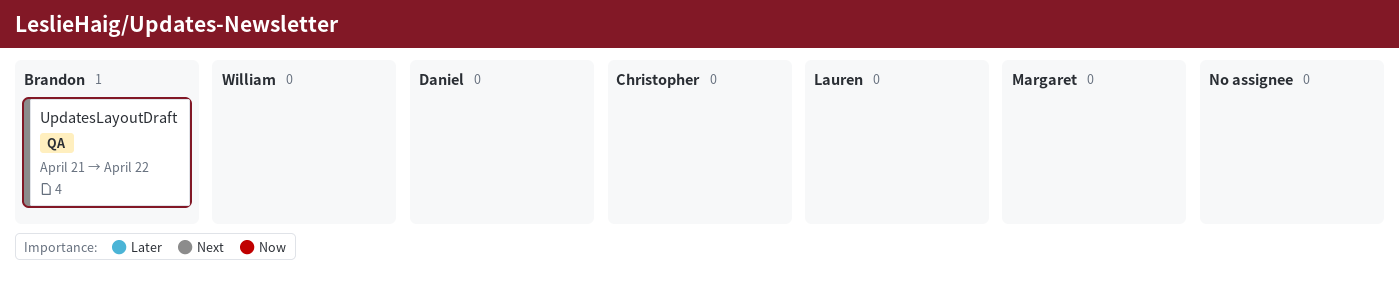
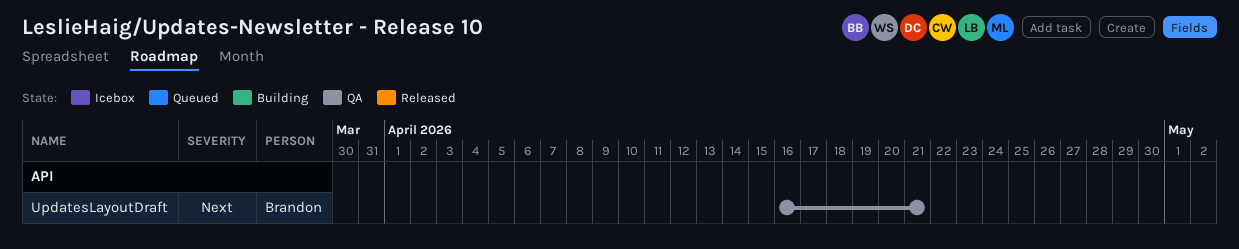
UpdatesLayoutDraft, start: Apr 21 -> Apr 16
UpdatesLayoutDraft, due: Apr 22 -> Apr 21

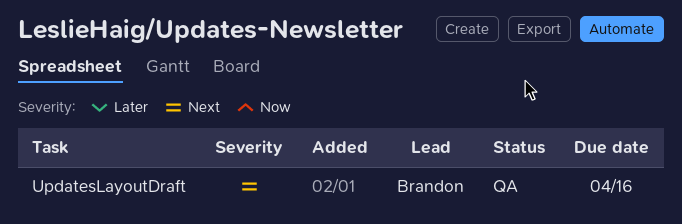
UpdatesLayoutDraft, due: Apr 21 -> Apr 16

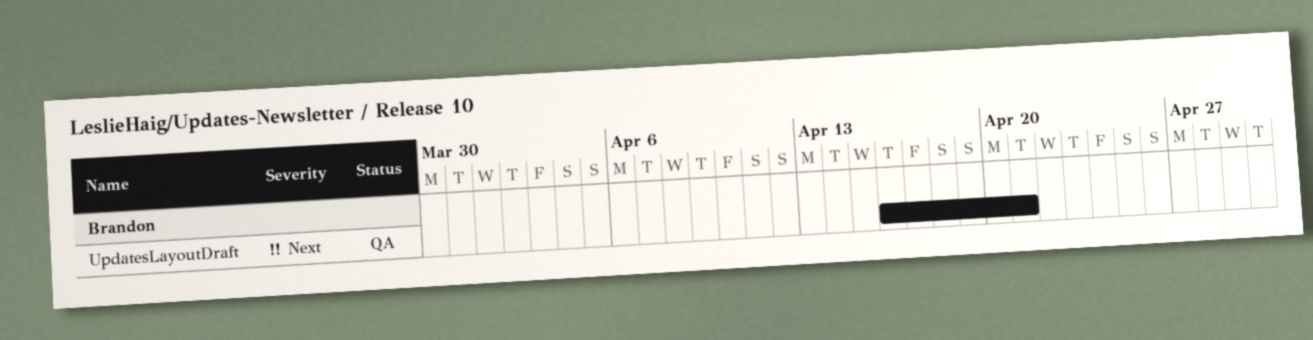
UpdatesLayoutDraft, due: Apr 16 -> Apr 21

